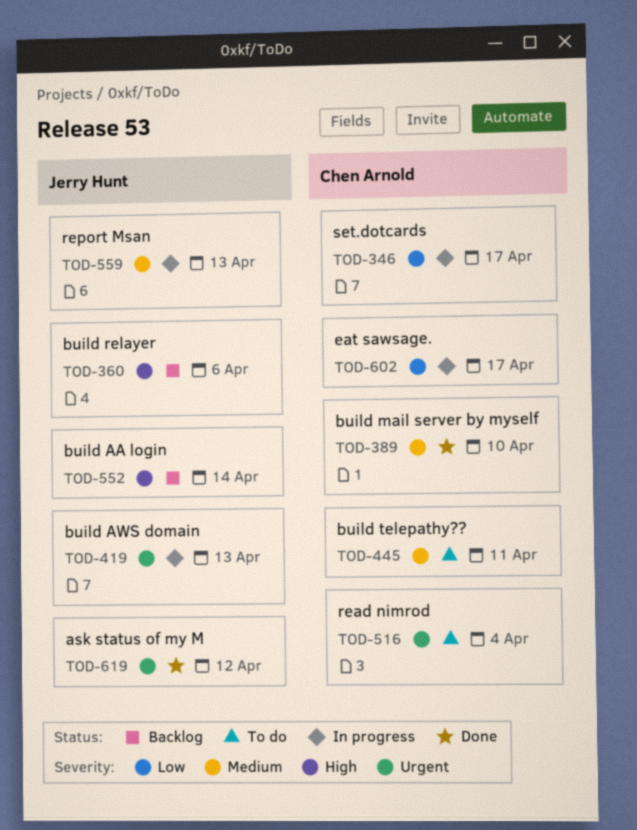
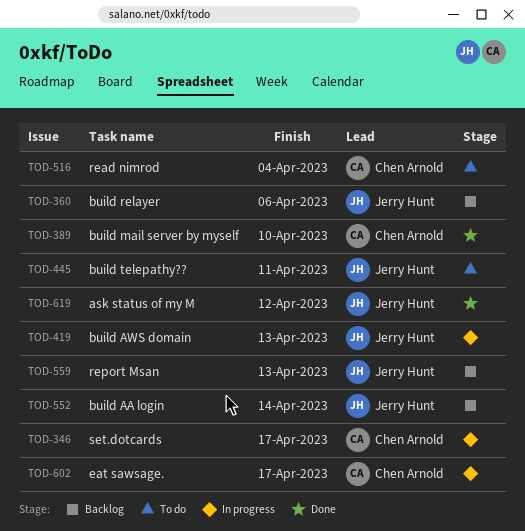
TOD-445, owner: Chen Arnold -> Jerry Hunt
TOD-559, status: In progress -> Backlog

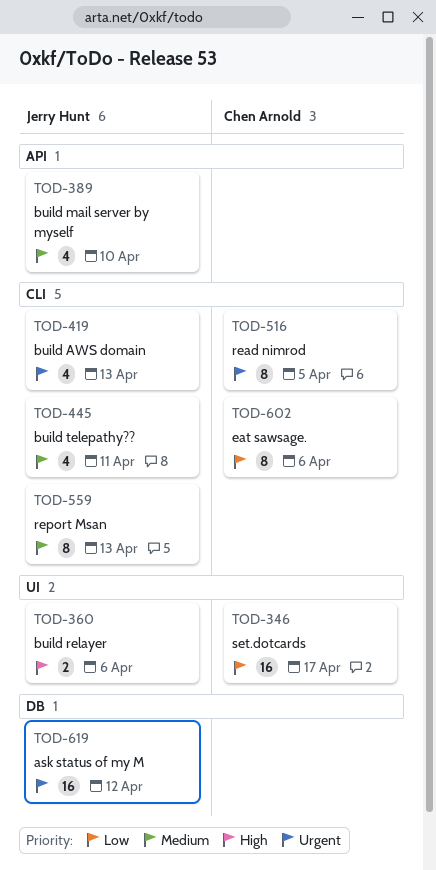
TOD-389, owner: Chen Arnold -> Jerry Hunt
TOD-516, due: Apr 4 -> Apr 5
TOD-552: present -> none
TOD-602, due: Apr 17 -> Apr 6

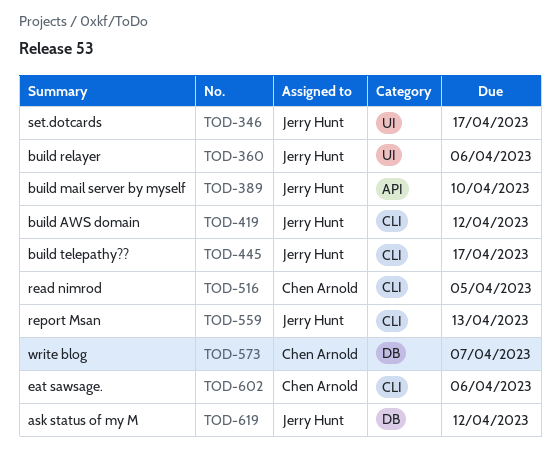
TOD-346, owner: Chen Arnold -> Jerry Hunt
TOD-419, due: Apr 13 -> Apr 12
TOD-445, due: Apr 11 -> Apr 17
TOD-573: none -> present

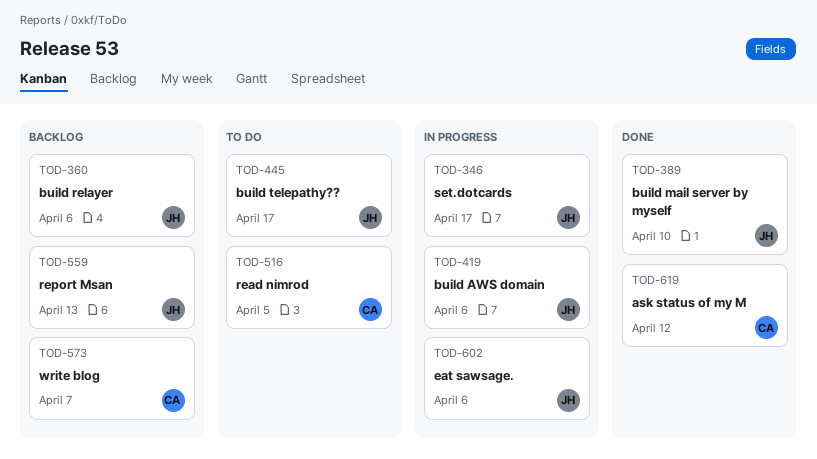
TOD-419, due: Apr 12 -> Apr 6
TOD-602, owner: Chen Arnold -> Jerry Hunt
TOD-619, owner: Jerry Hunt -> Chen Arnold

